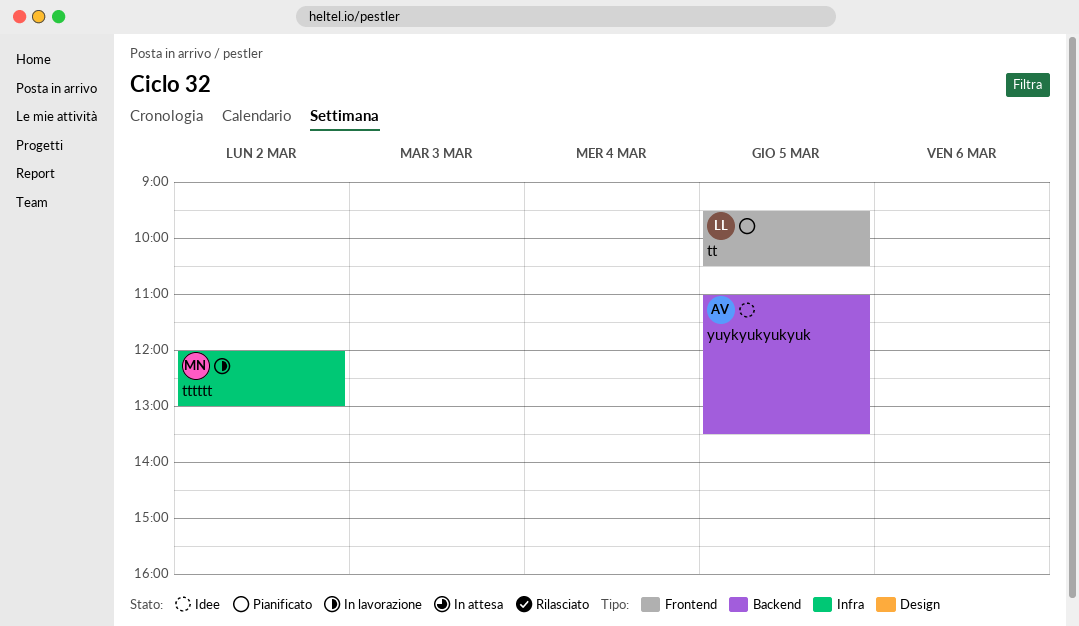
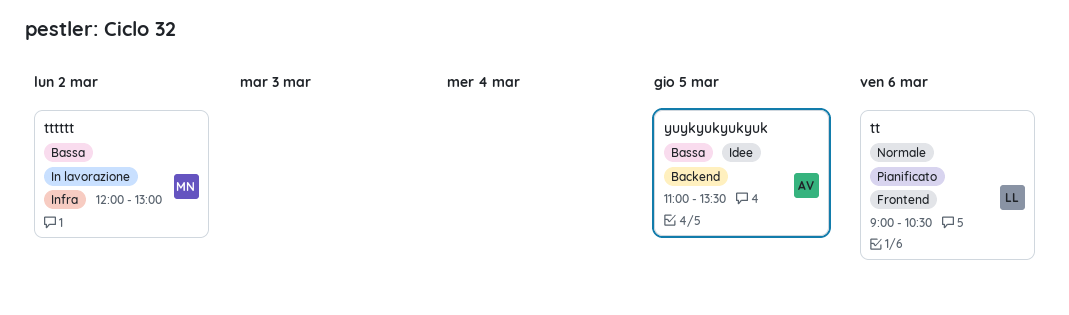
tt, day: Mar 5 -> Mar 6
tt, begins: 09:30 -> 09:00

